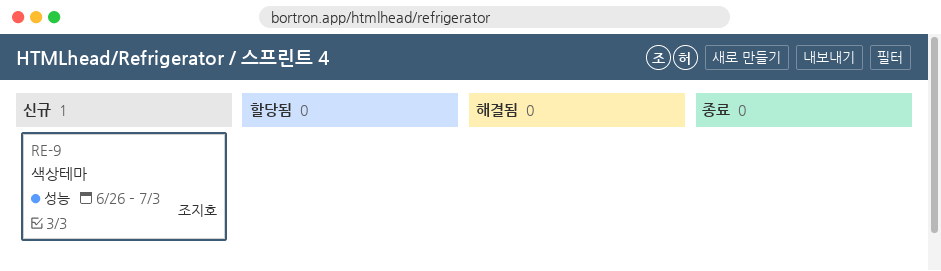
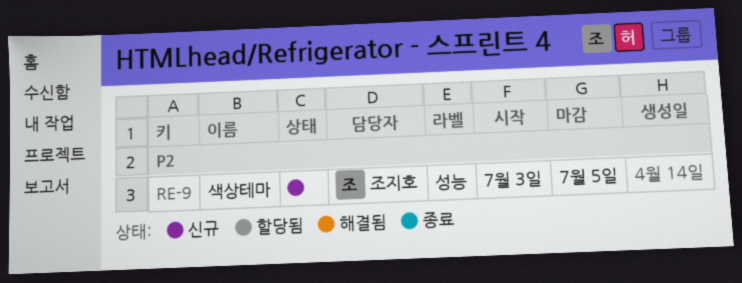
RE-9, start: Jun 26 -> Jul 3
RE-9, due: Jul 3 -> Jul 5

